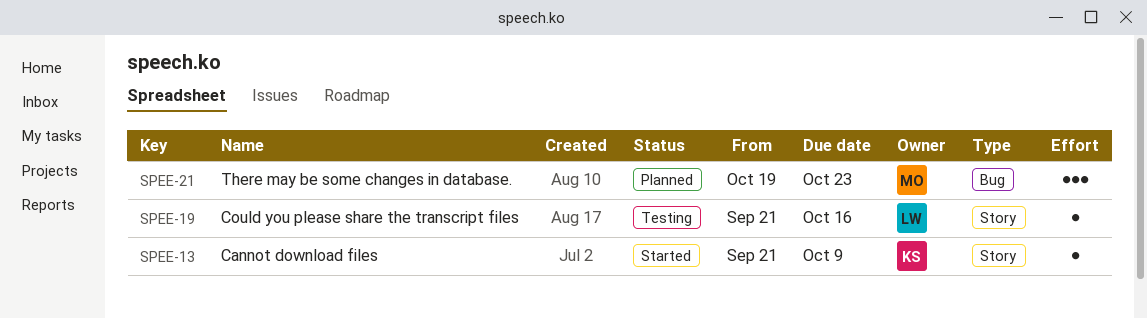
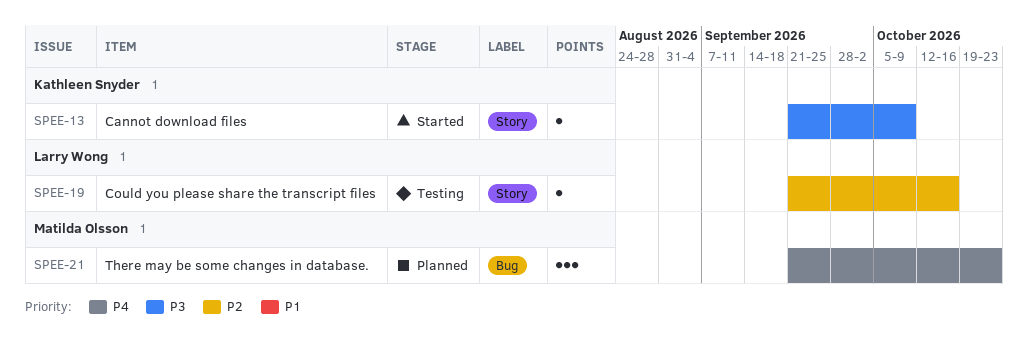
SPEE-21, start: Oct 19 -> Sep 21

